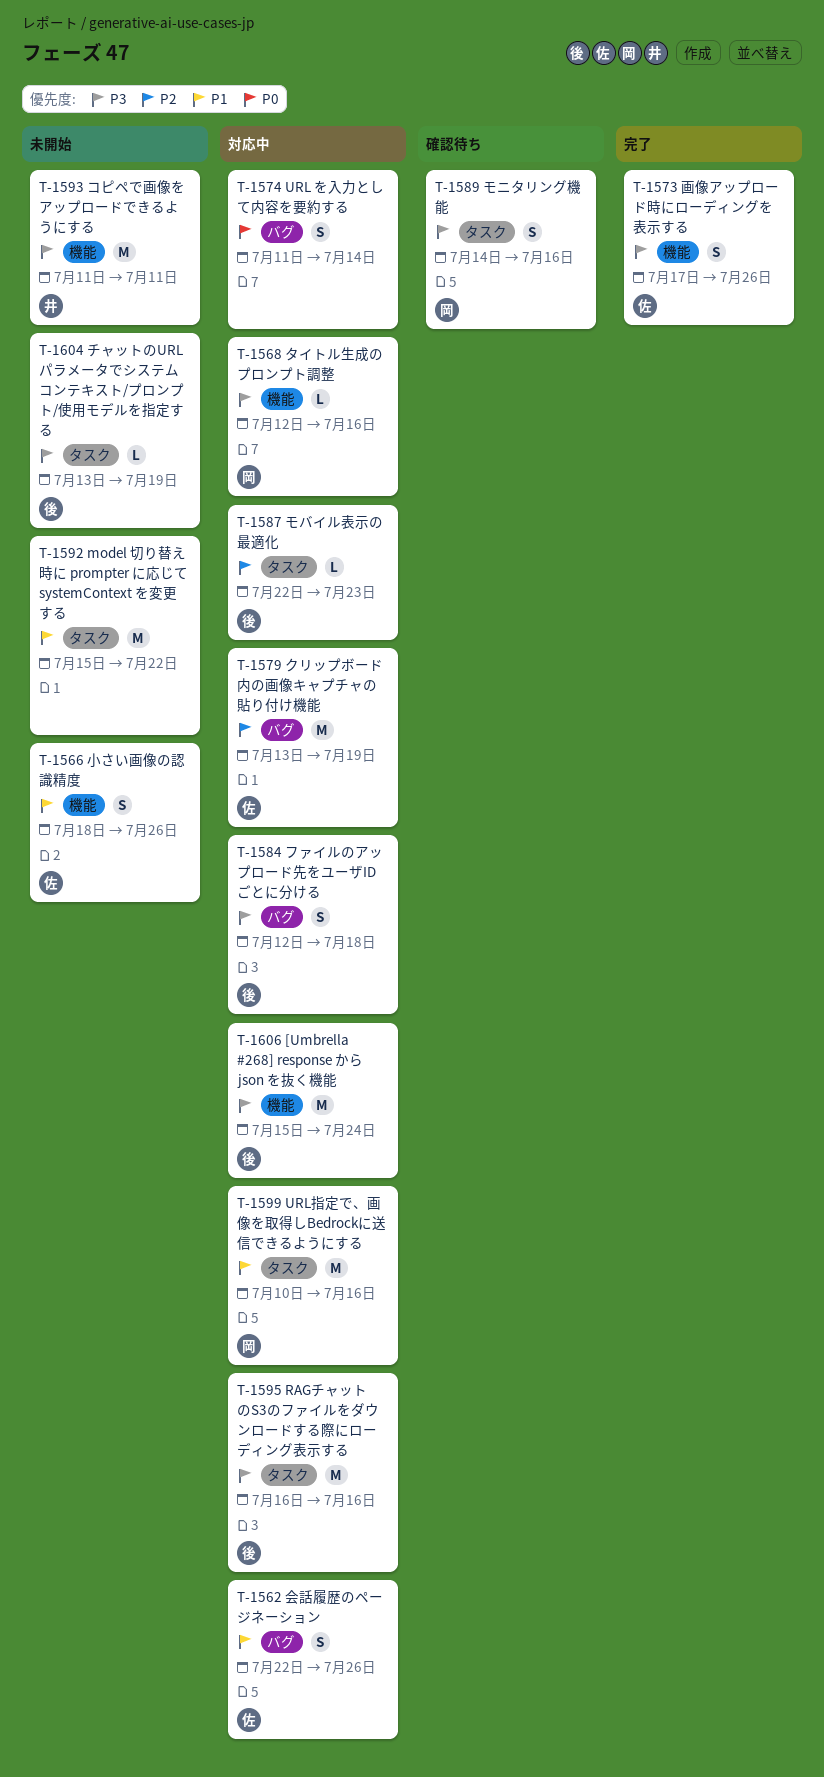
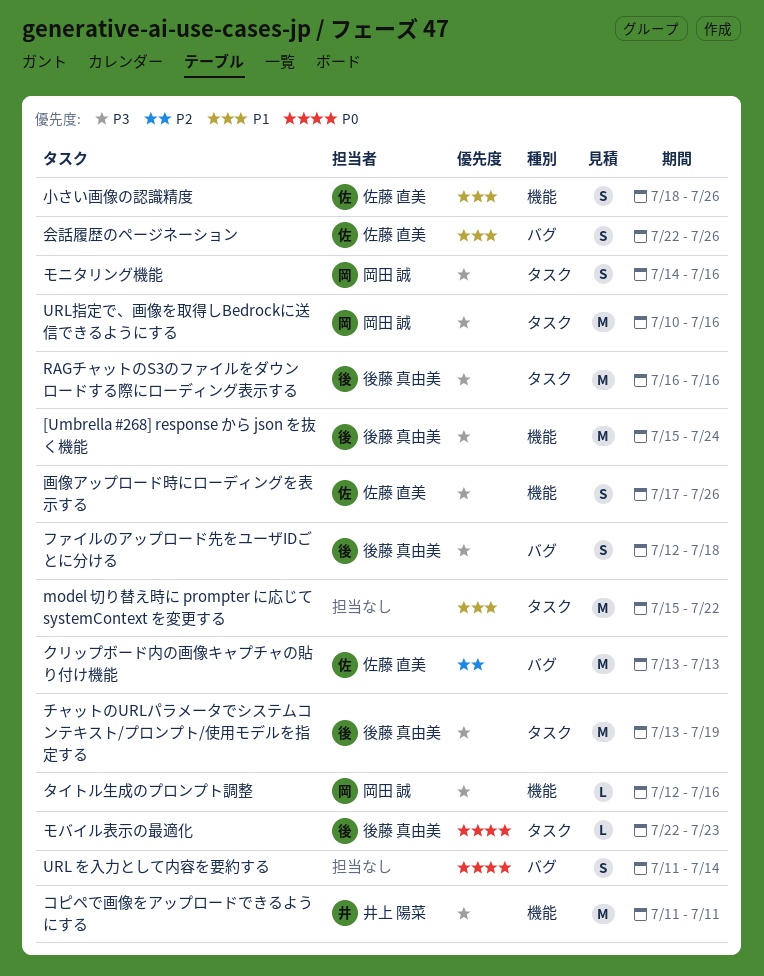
URL指定で、画像を取得しBedrockに送信できるようにする, priority: P1 -> P3
クリップボード内の画像キャプチャの貼り付け機能, due: Jul 19 -> Jul 13
チャットのURLパラメータでシステムコンテキスト/プロンプト/使用モデルを指定する, estimate: L -> M
モバイル表示の最適化, priority: P2 -> P0

